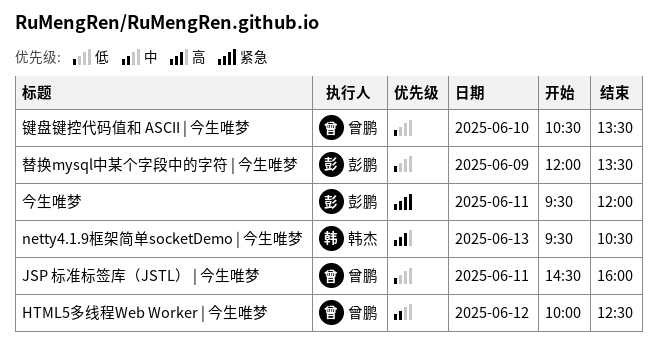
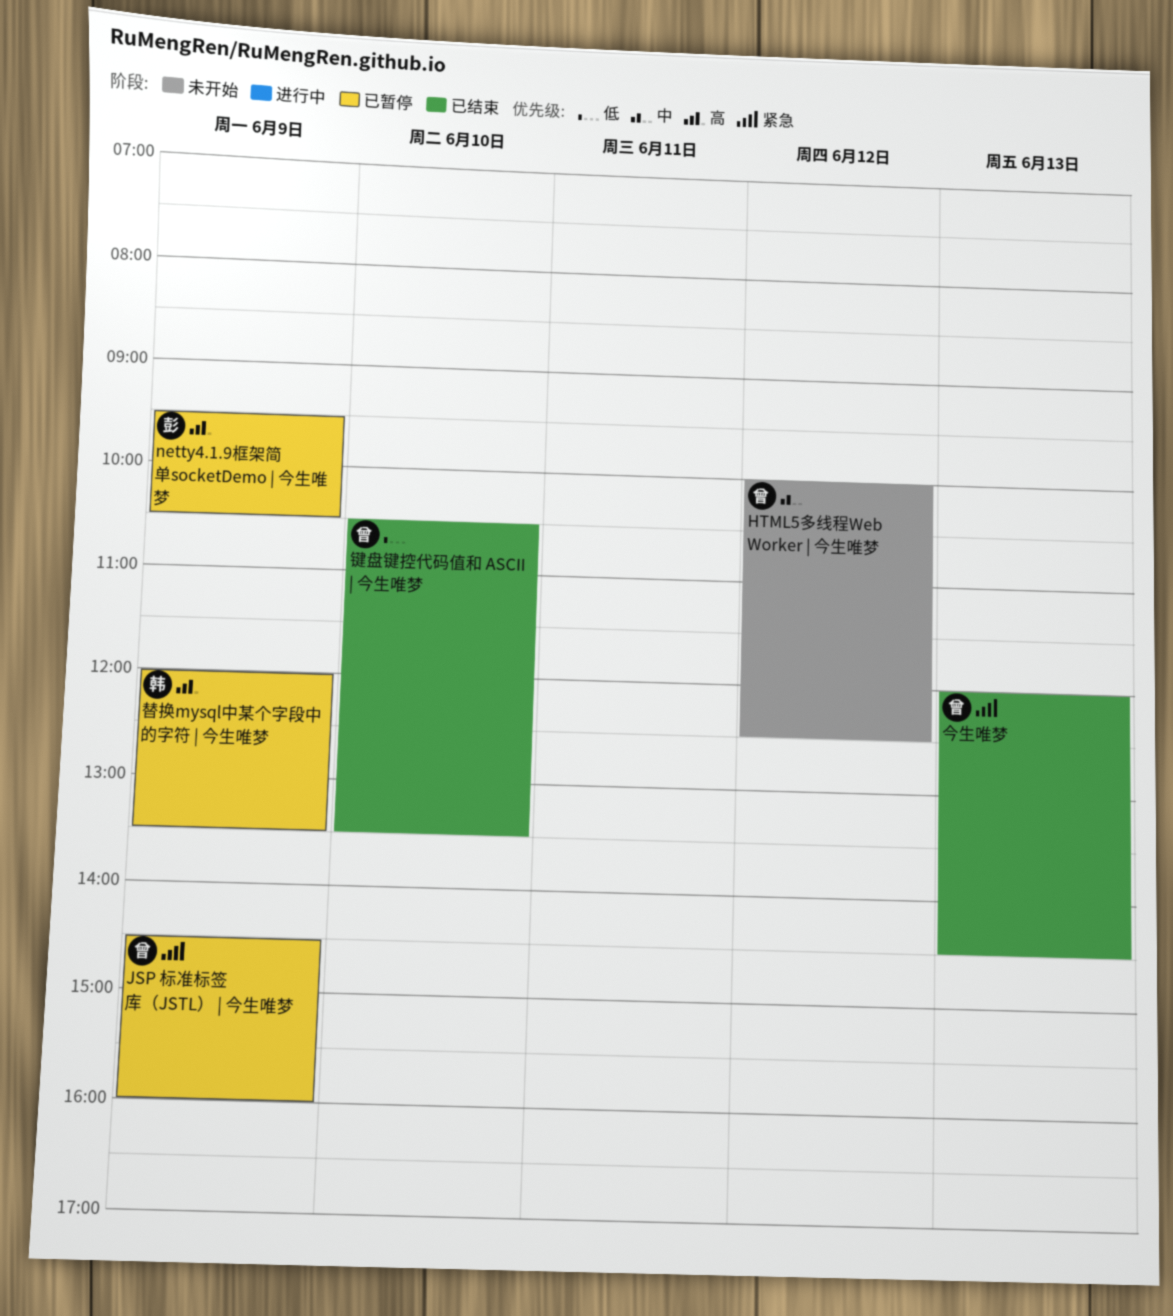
JSP 标准标签库（JSTL） | 今生唯梦, priority: 低 -> 紧急
JSP 标准标签库（JSTL） | 今生唯梦, day: Jun 11 -> Jun 9
netty4.1.9框架简单socketDemo | 今生唯梦, owner: 韩杰 -> 彭鹏
netty4.1.9框架简单socketDemo | 今生唯梦, day: Jun 13 -> Jun 9
今生唯梦, owner: 彭鹏 -> 曾鹏
今生唯梦, day: Jun 11 -> Jun 13
今生唯梦, begins: 09:30 -> 12:00
今生唯梦, ends: 12:00 -> 14:30
替换mysql中某个字段中的字符 | 今生唯梦, owner: 彭鹏 -> 韩杰
替换mysql中某个字段中的字符 | 今生唯梦, priority: 低 -> 高

